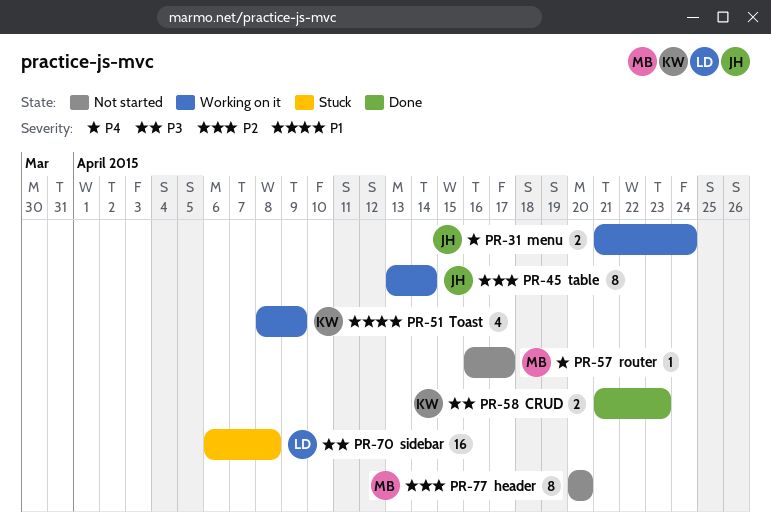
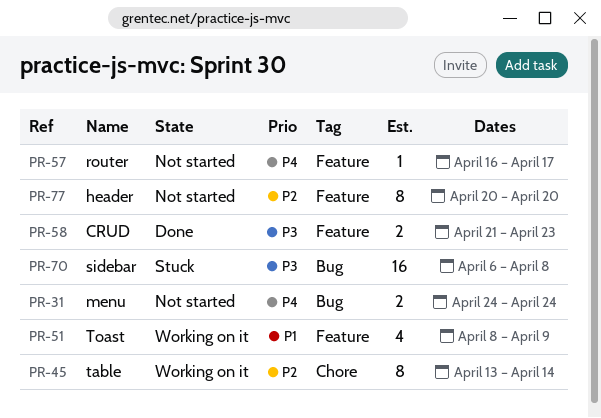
PR-31, status: Working on it -> Not started
PR-31, start: Apr 21 -> Apr 24

